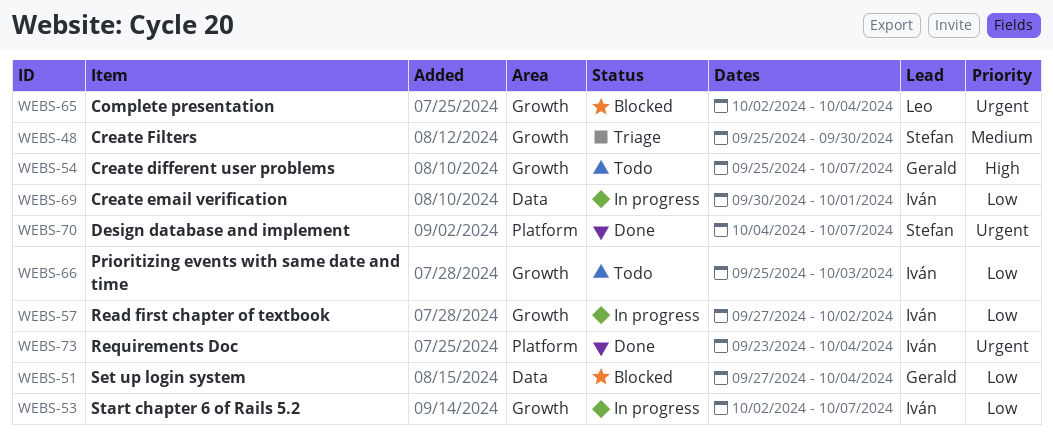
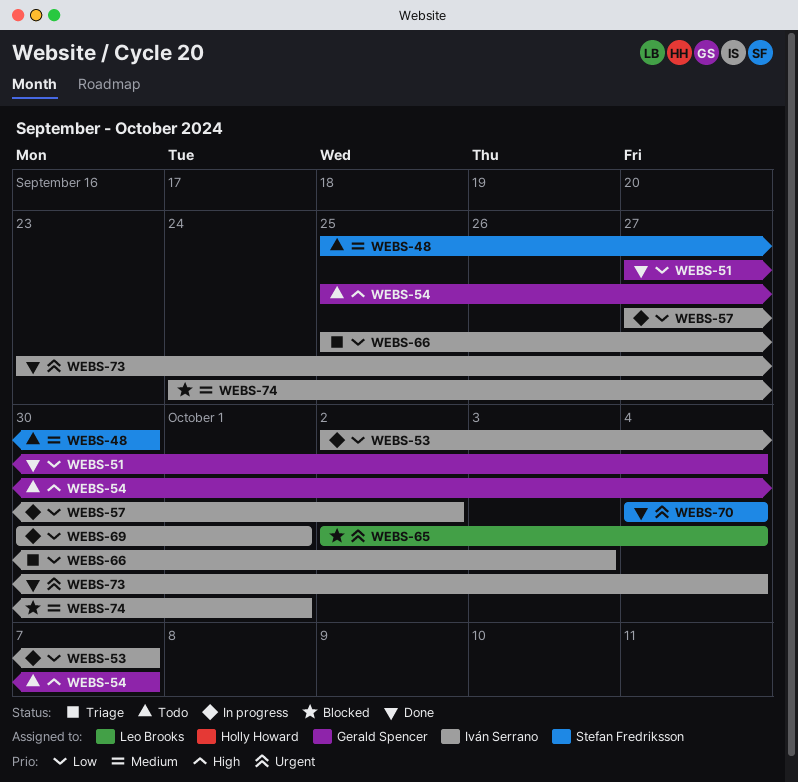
WEBS-48, status: Triage -> Todo
WEBS-51, status: Blocked -> Done
WEBS-66, status: Todo -> Triage
WEBS-70, due: Oct 7 -> Oct 4
WEBS-74: none -> present

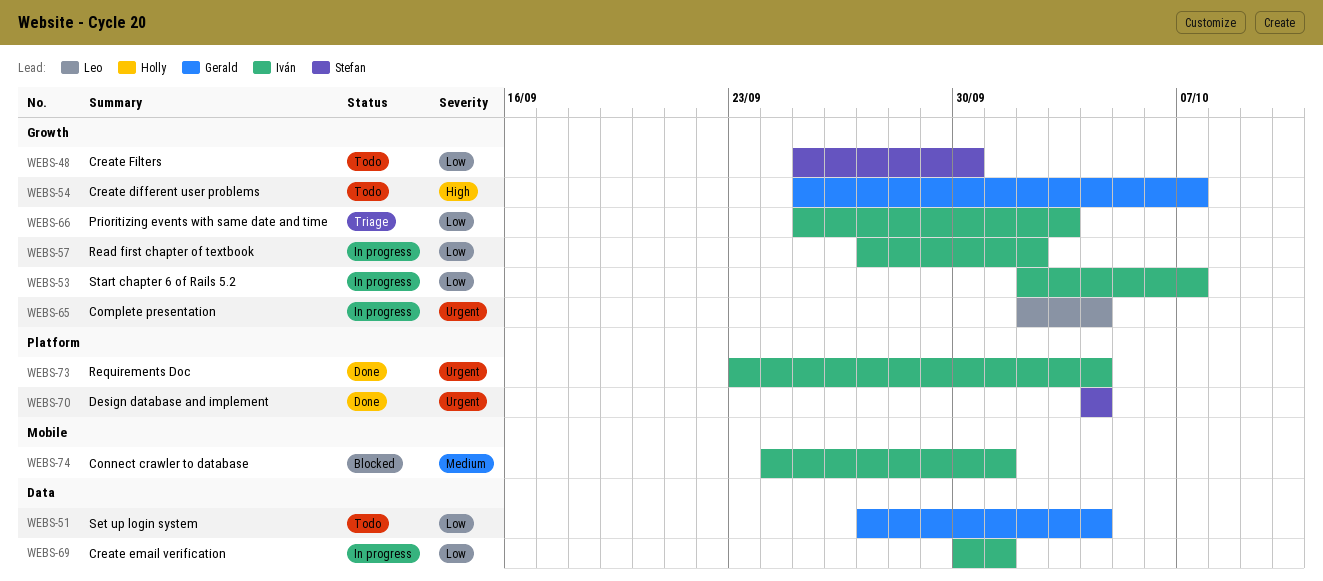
WEBS-48, priority: Medium -> Low
WEBS-51, status: Done -> Todo
WEBS-65, status: Blocked -> In progress

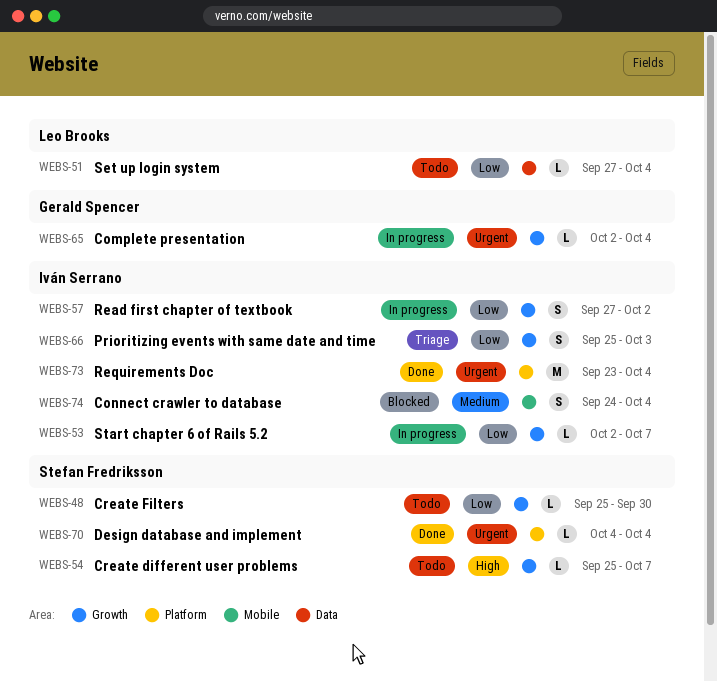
WEBS-51, owner: Gerald Spencer -> Leo Brooks
WEBS-54, owner: Gerald Spencer -> Stefan Fredriksson
WEBS-65, owner: Leo Brooks -> Gerald Spencer
WEBS-69: present -> none
WEBS-74, due: Oct 1 -> Oct 4

